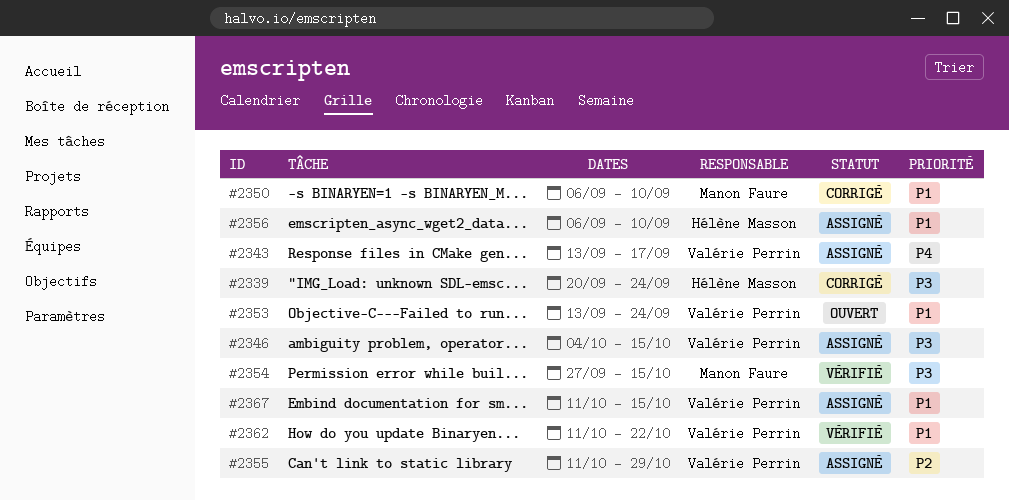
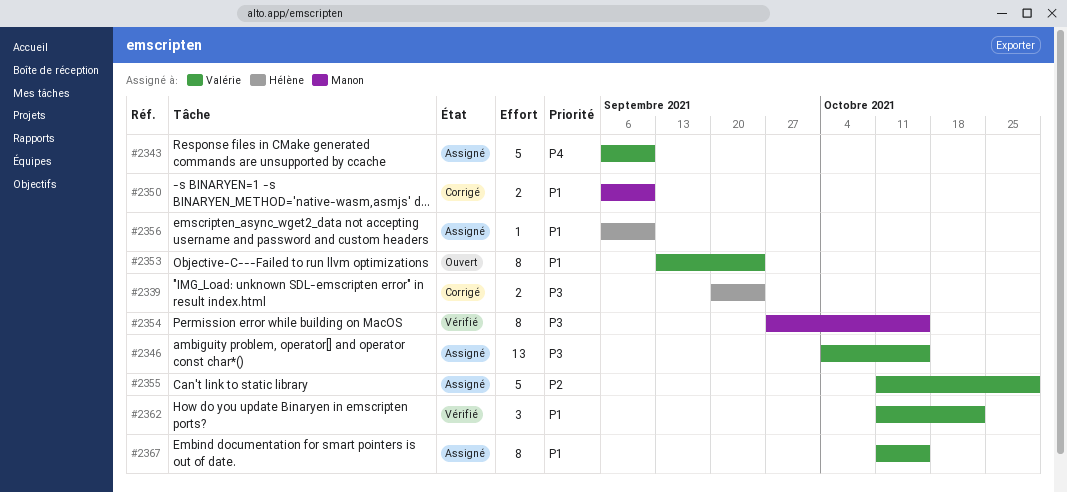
#2343, start: Sep 13 -> Sep 6
#2343, due: Sep 17 -> Sep 10

